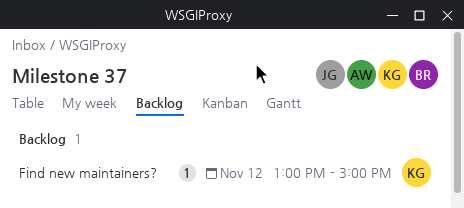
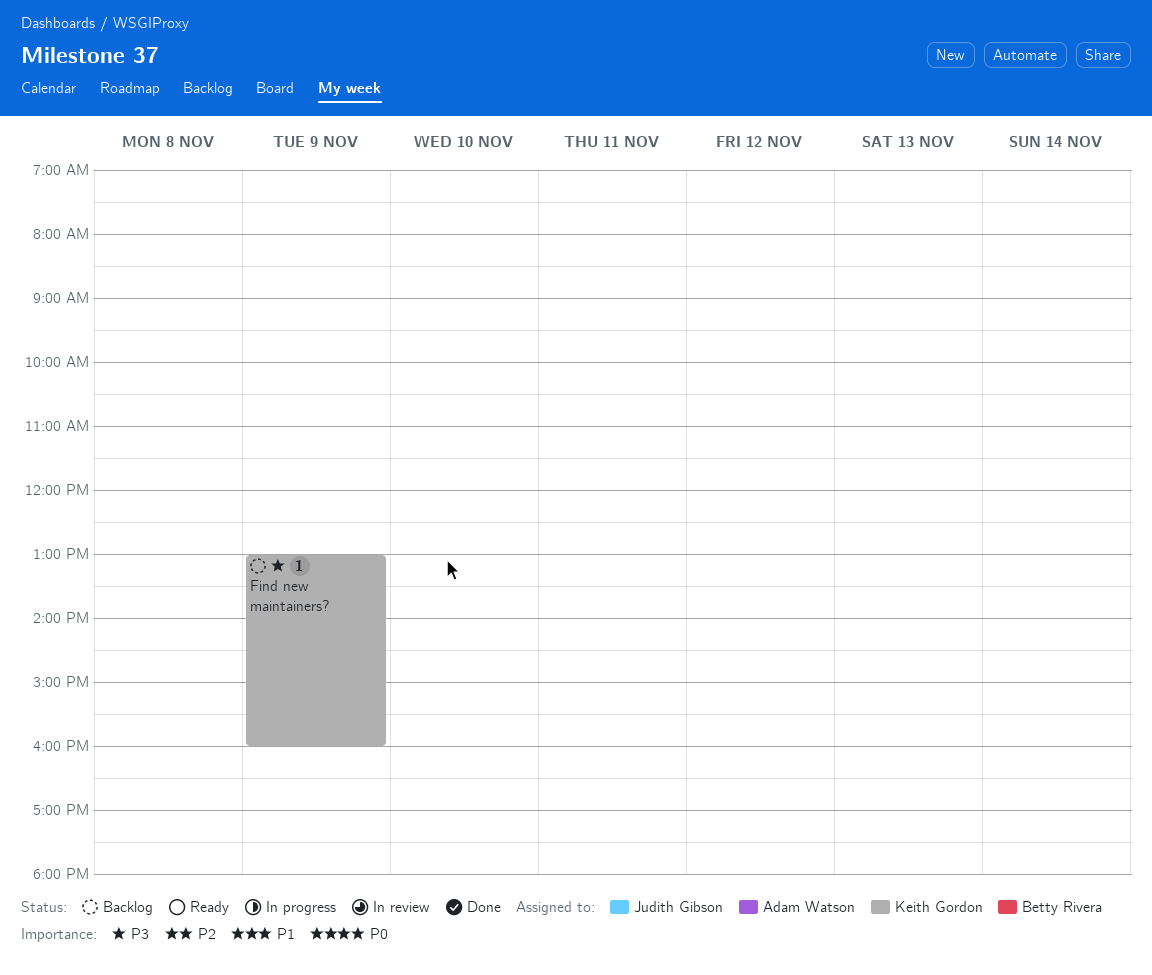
Find new maintainers?, day: Nov 12 -> Nov 9
Find new maintainers?, ends: 15:00 -> 16:00

